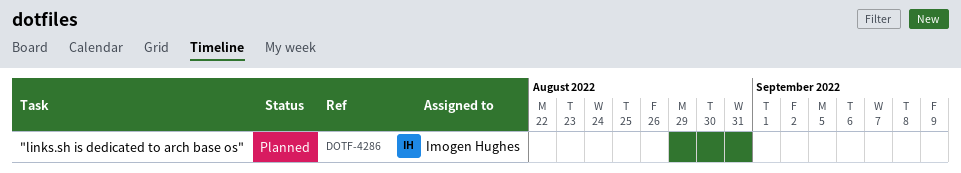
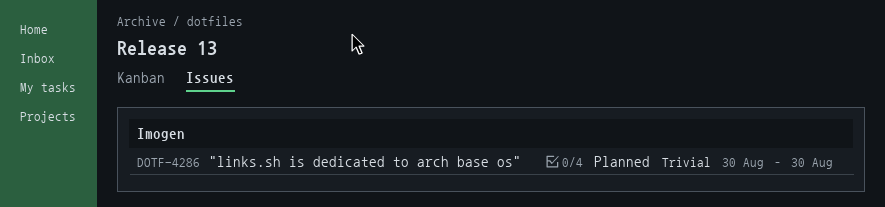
DOTF-4286, start: Aug 29 -> Aug 30
DOTF-4286, due: Aug 31 -> Aug 30

